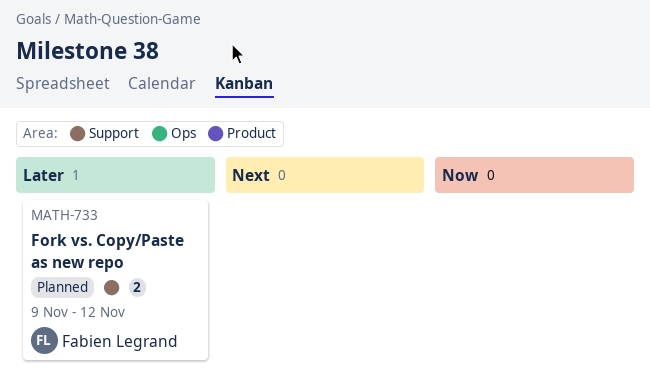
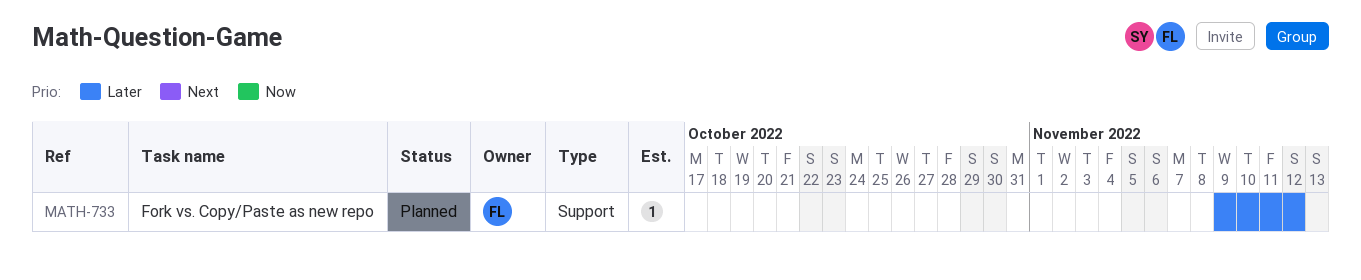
MATH-733, estimate: 2 -> 1

